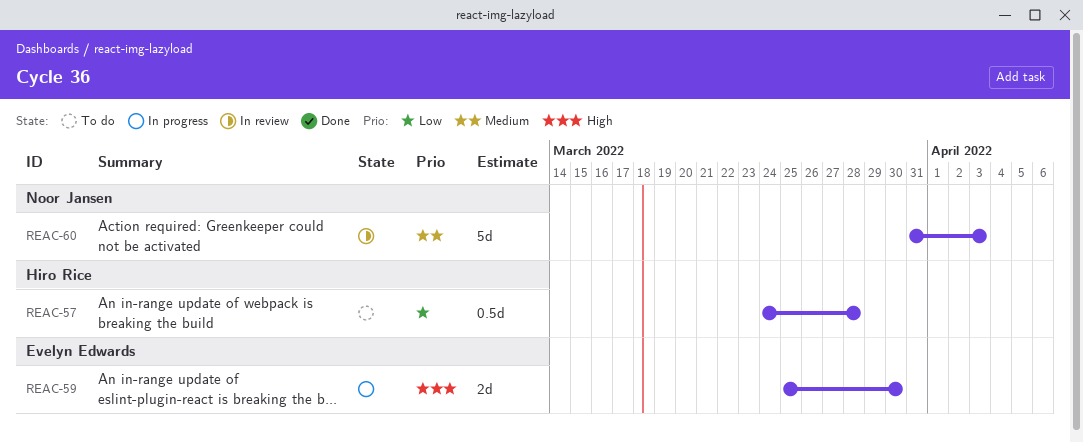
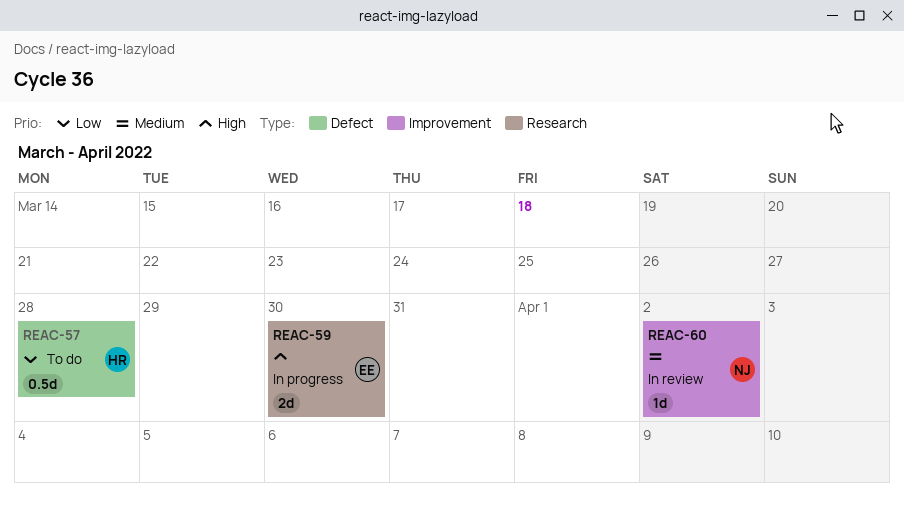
REAC-60, estimate: 5d -> 1d
REAC-60, due: Apr 3 -> Apr 2

